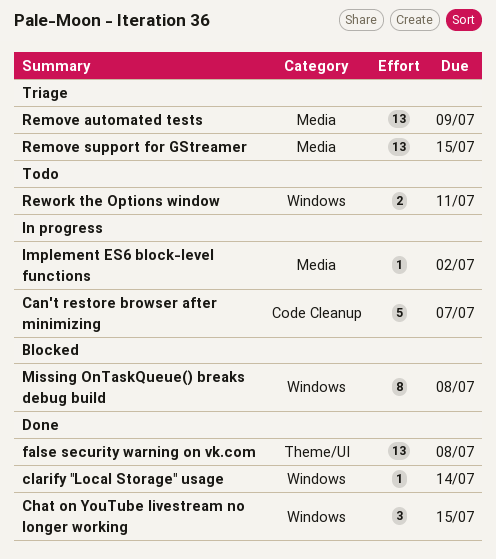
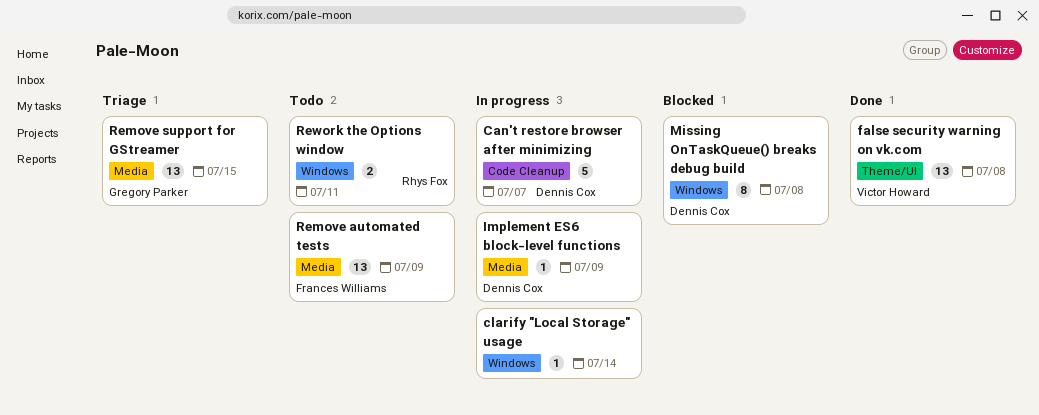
Chat on YouTube livestream no longer working: present -> none
clarify "Local Storage" usage, status: Done -> In progress
Implement ES6 block-level functions, due: Jul 2 -> Jul 9
Remove automated tests, status: Triage -> Todo

